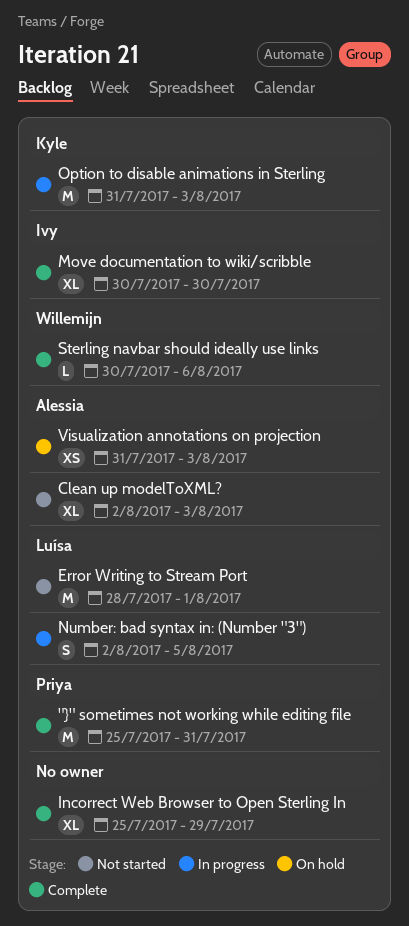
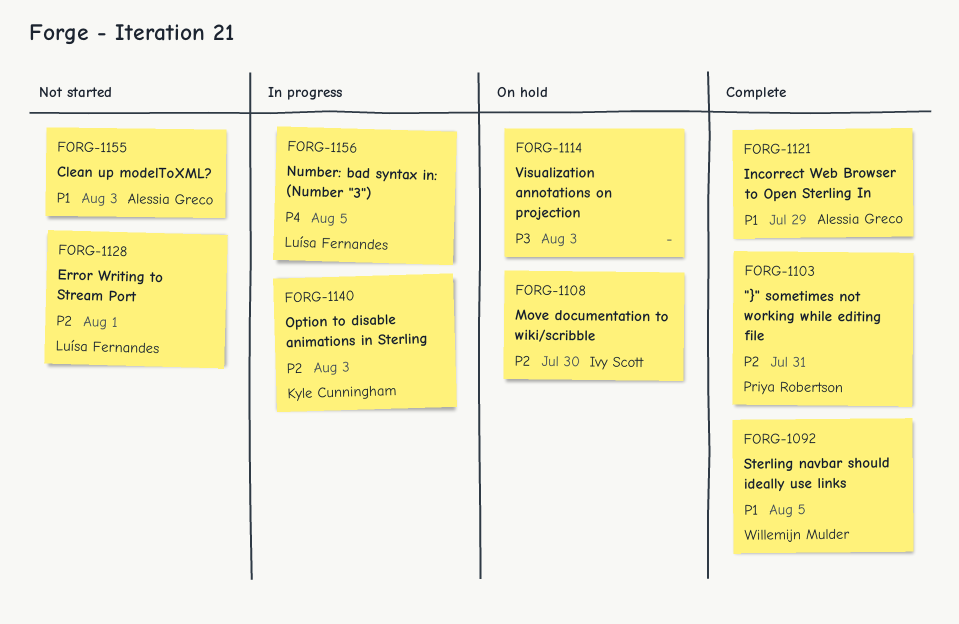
Incorrect Web Browser to Open Sterling In, owner: none -> Alessia Greco
Move documentation to wiki/scribble, status: Complete -> On hold
Sterling navbar should ideally use links, due: Aug 6 -> Aug 5
Visualization annotations on projection, owner: Alessia Greco -> none

